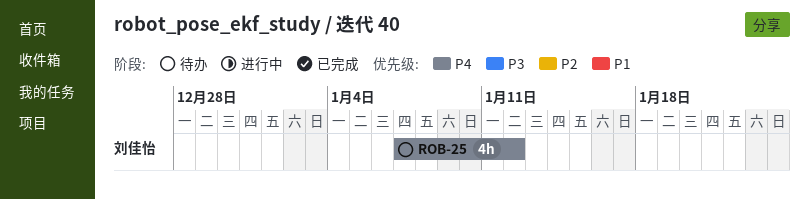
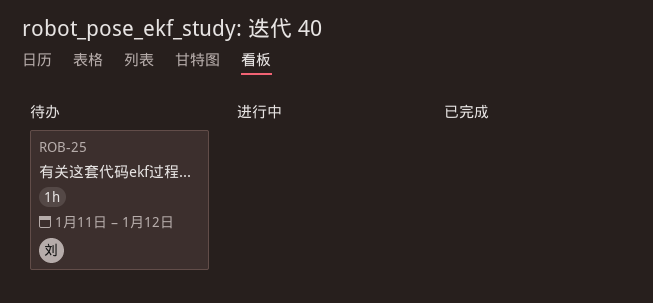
ROB-25, estimate: 4h -> 1h
ROB-25, start: Jan 7 -> Jan 11

